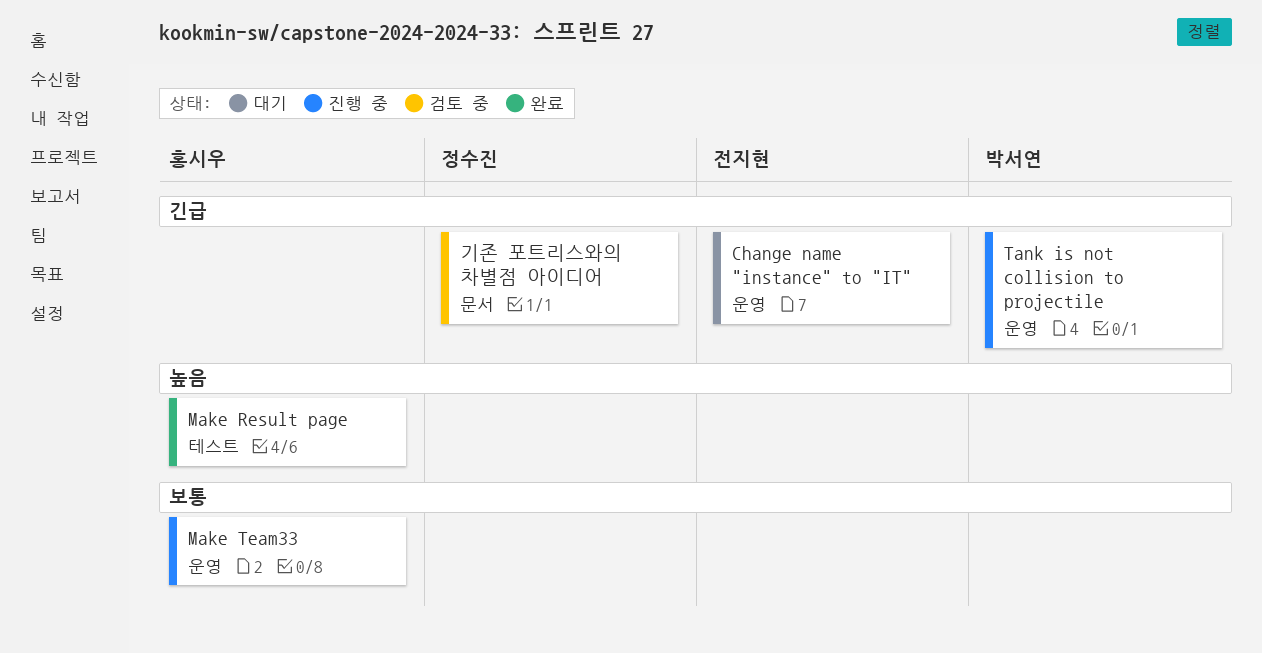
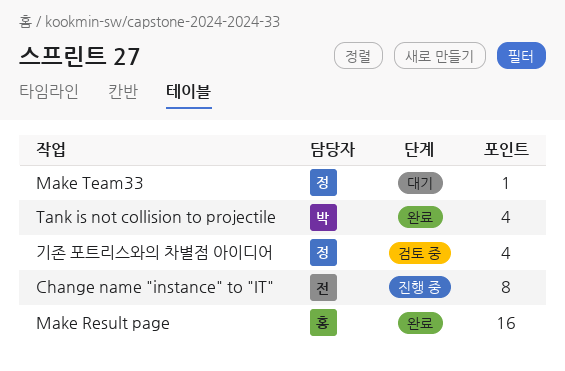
Change name "instance" to "IT", status: 대기 -> 진행 중
Make Team33, status: 진행 중 -> 대기
Make Team33, owner: 홍시우 -> 정수진
Tank is not collision to projectile, status: 진행 중 -> 완료

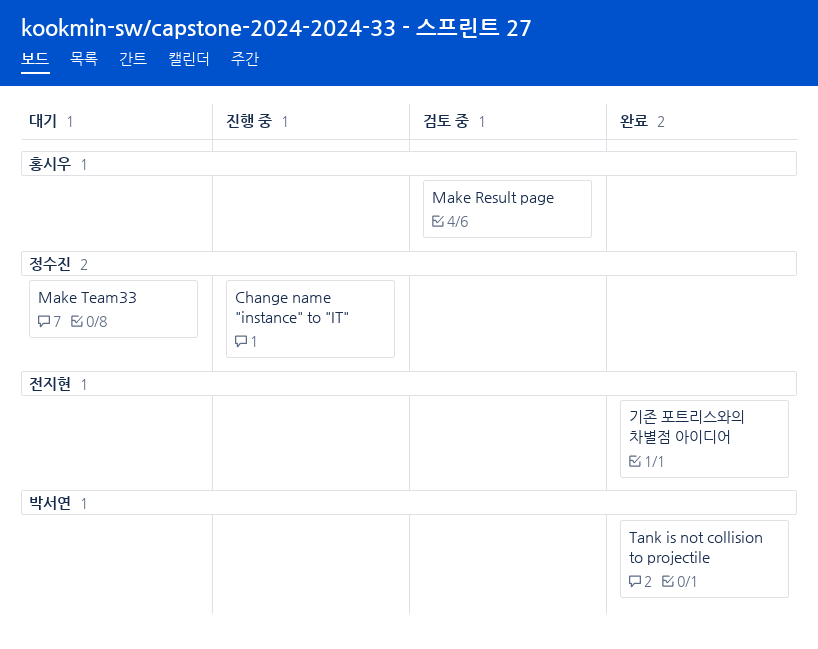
Change name "instance" to "IT", owner: 전지현 -> 정수진
Make Result page, status: 완료 -> 검토 중
기존 포트리스와의 차별점 아이디어, status: 검토 중 -> 완료
기존 포트리스와의 차별점 아이디어, owner: 정수진 -> 전지현

